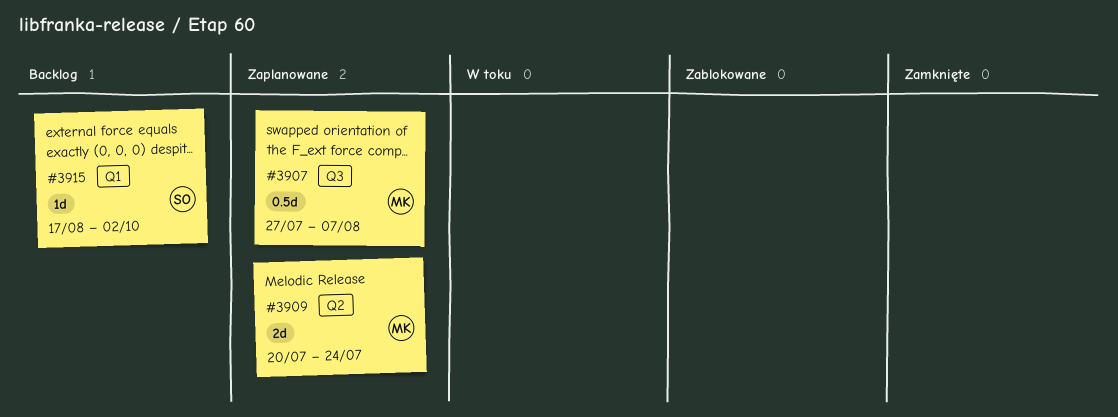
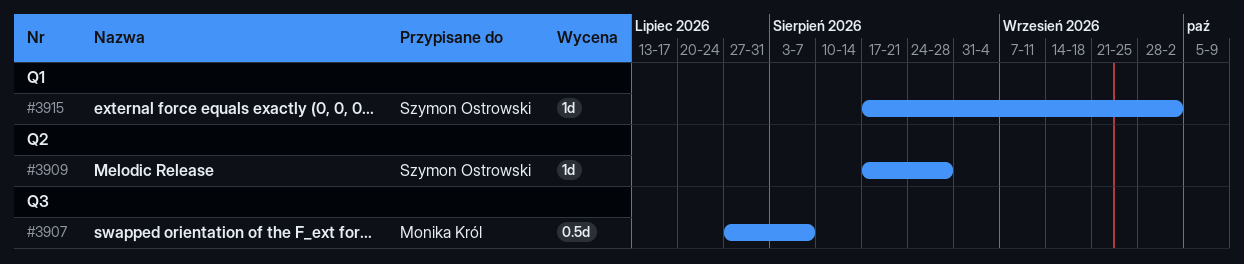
#3909, owner: Monika Król -> Szymon Ostrowski
#3909, estimate: 2d -> 1d
#3909, start: Jul 20 -> Aug 17
#3909, due: Jul 24 -> Aug 28

